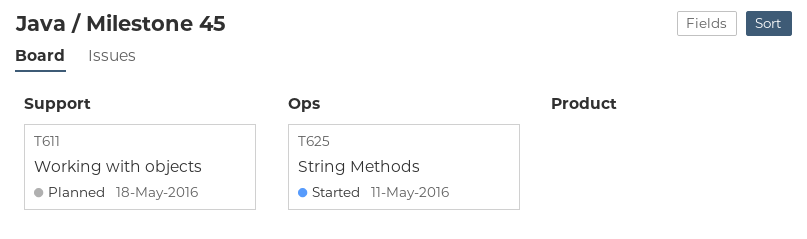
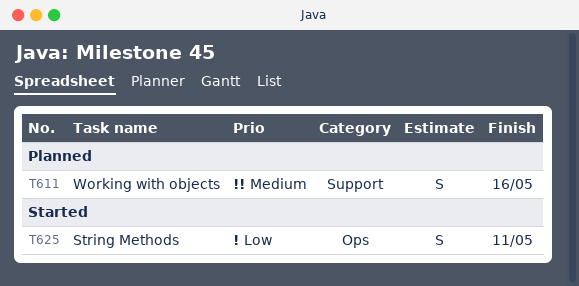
T611, due: May 18 -> May 16

